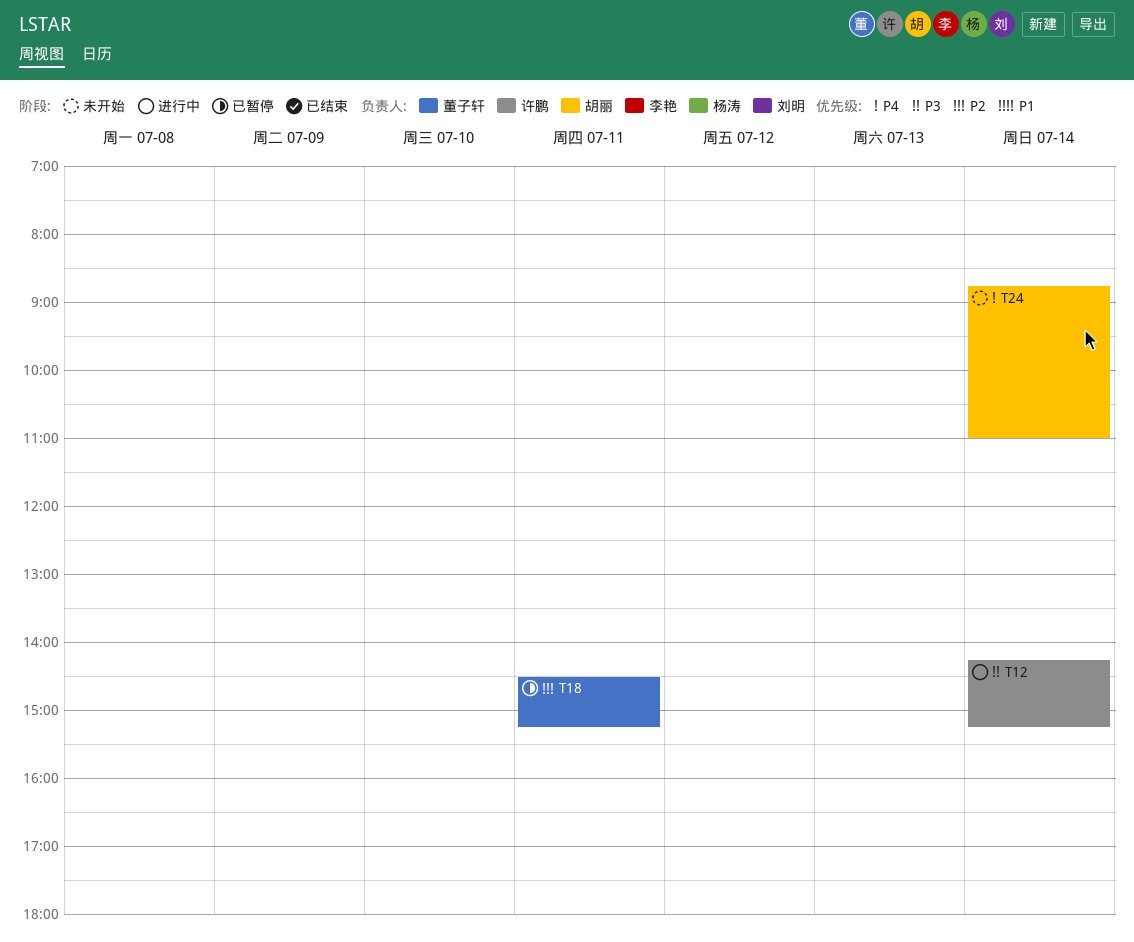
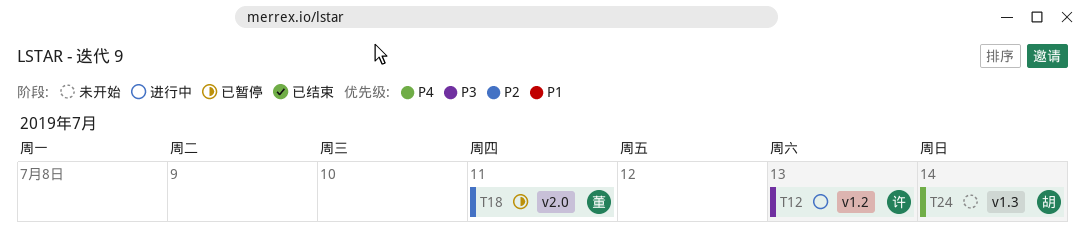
T12, day: Jul 14 -> Jul 13

